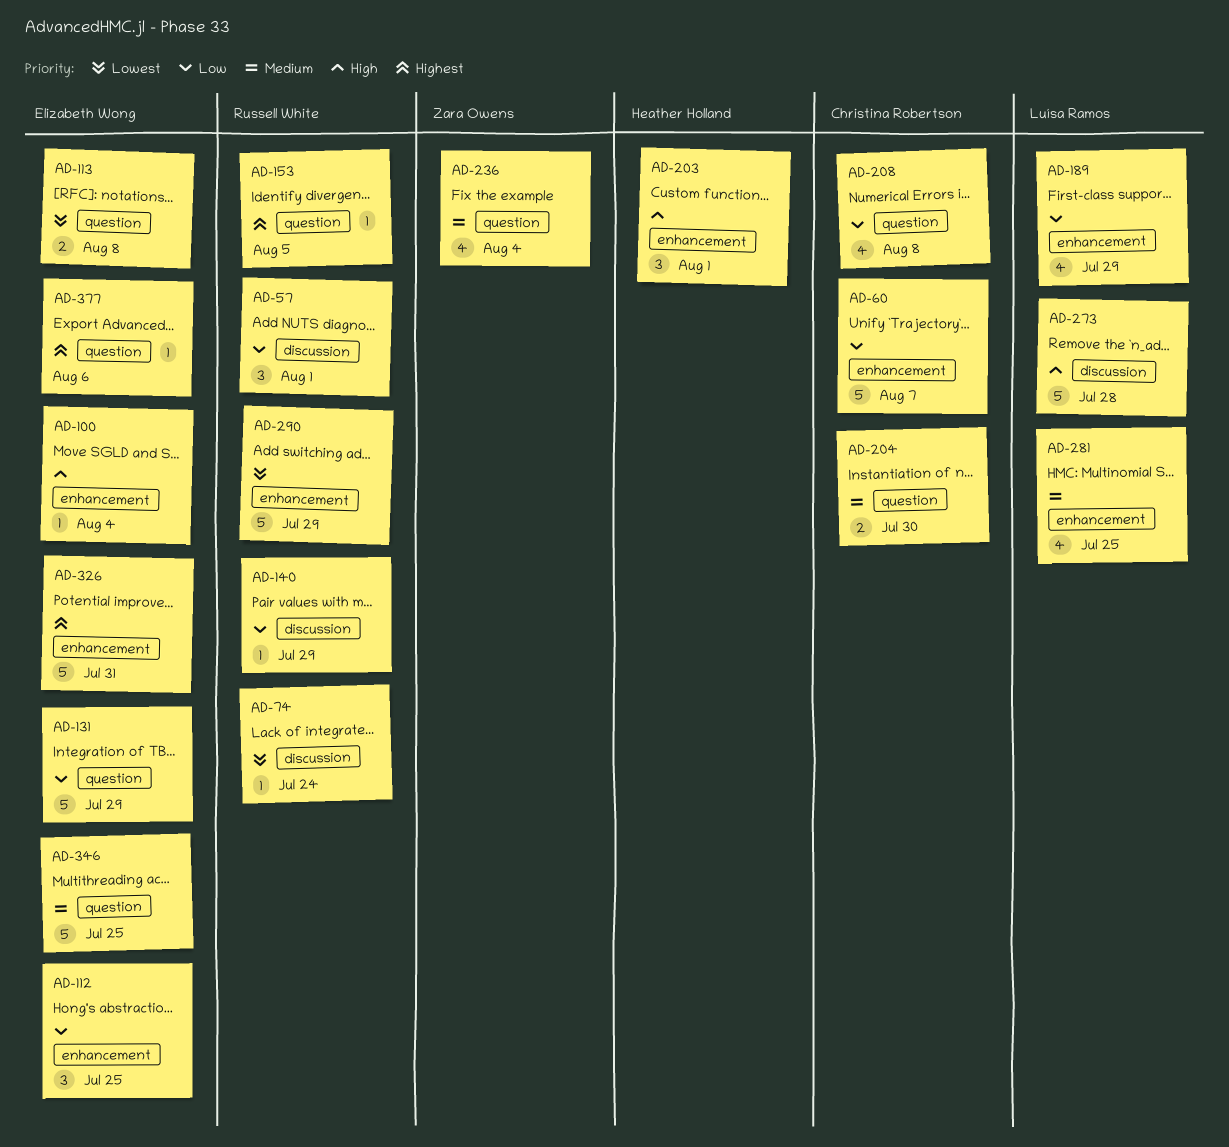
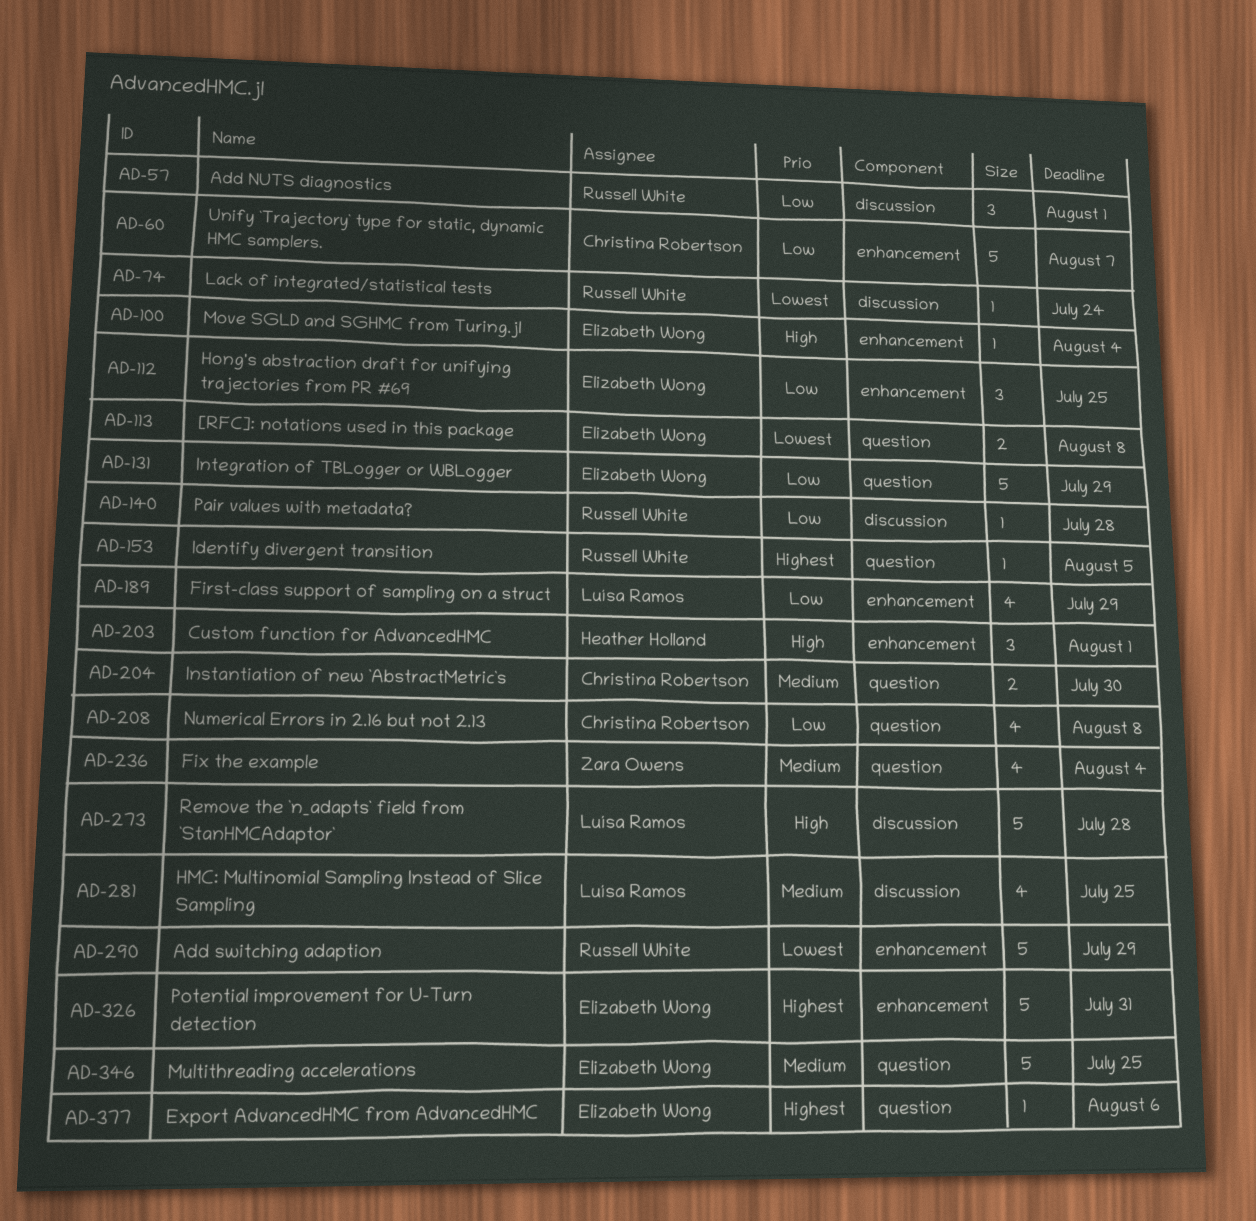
AD-140, due: Jul 29 -> Jul 28
AD-281, label: enhancement -> discussion

